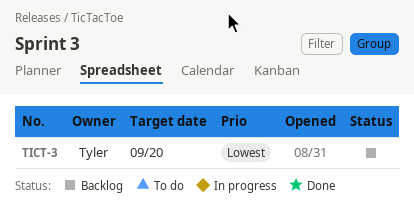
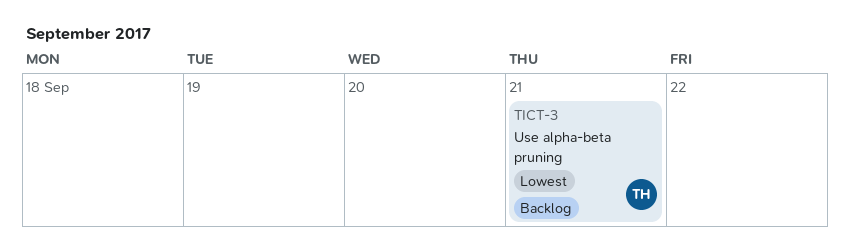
TICT-3, due: Sep 20 -> Sep 21

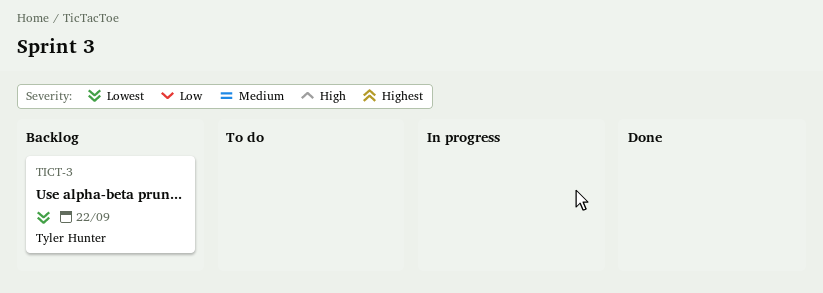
TICT-3, due: Sep 21 -> Sep 22

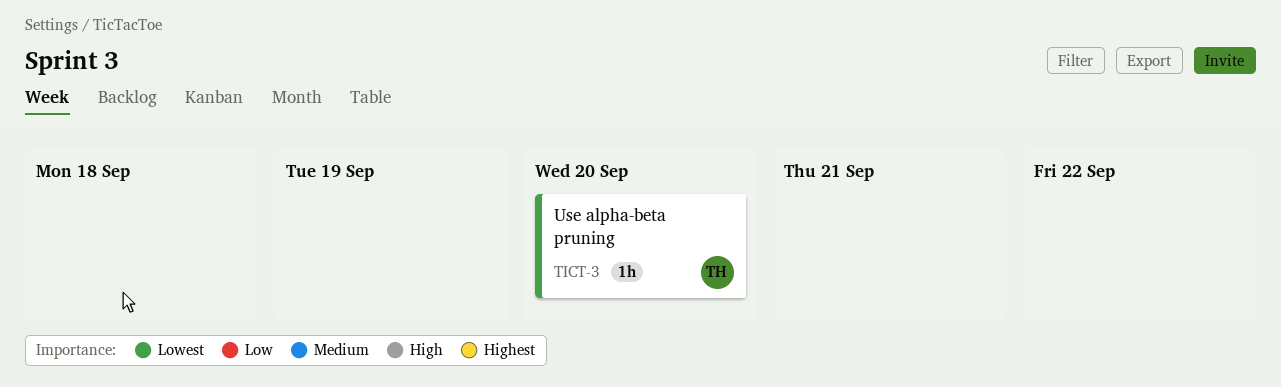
TICT-3, due: Sep 22 -> Sep 20

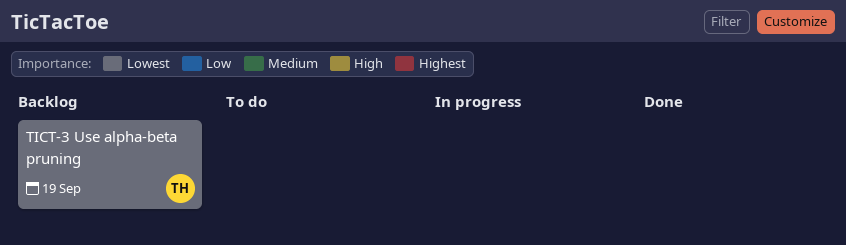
TICT-3, due: Sep 20 -> Sep 19

